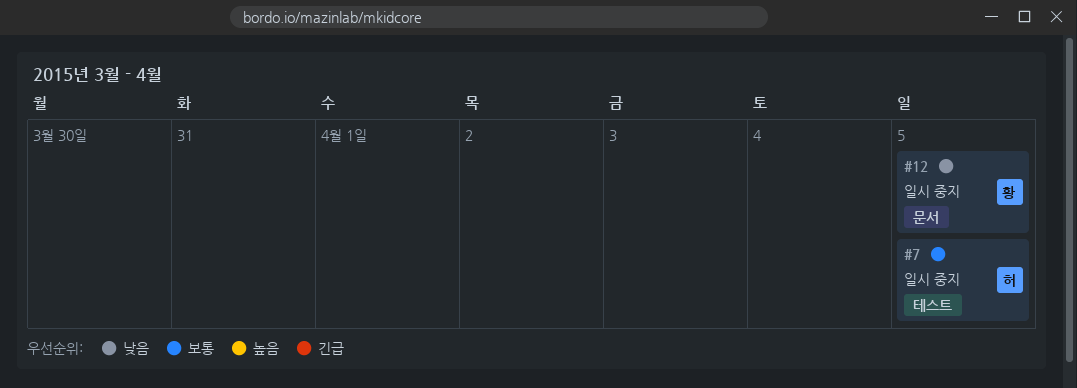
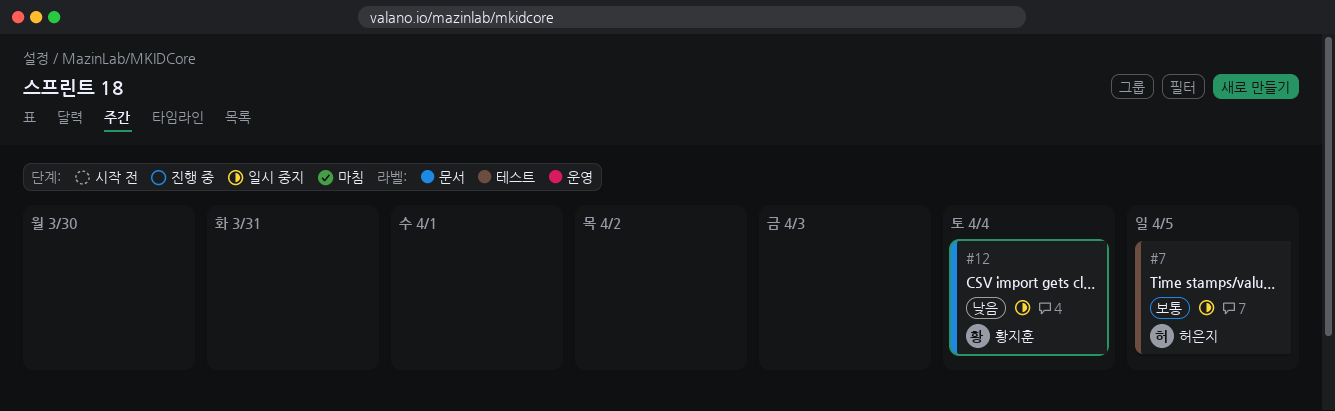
#12, due: Apr 5 -> Apr 4

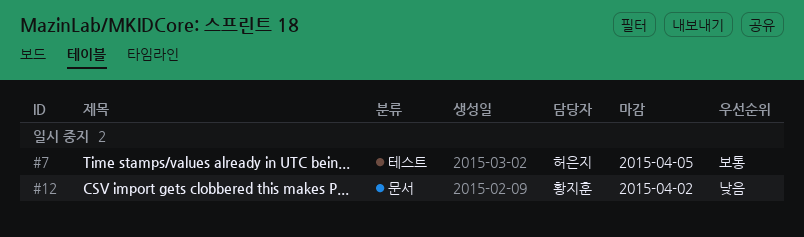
#12, due: Apr 4 -> Apr 2

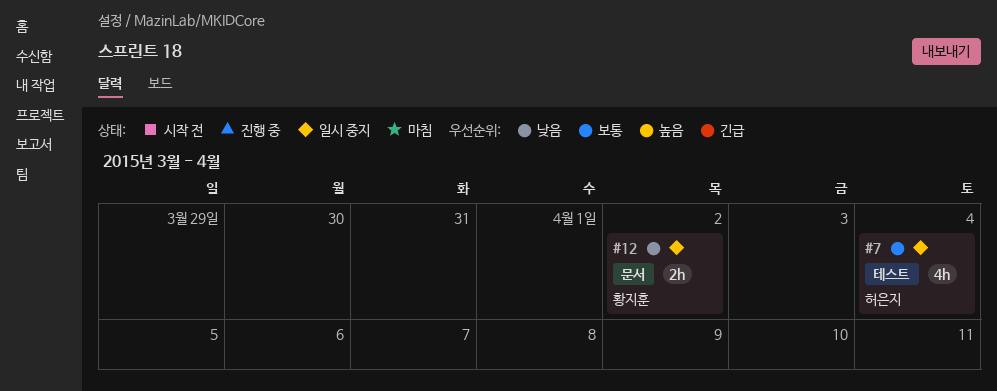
#7, due: Apr 5 -> Apr 4

